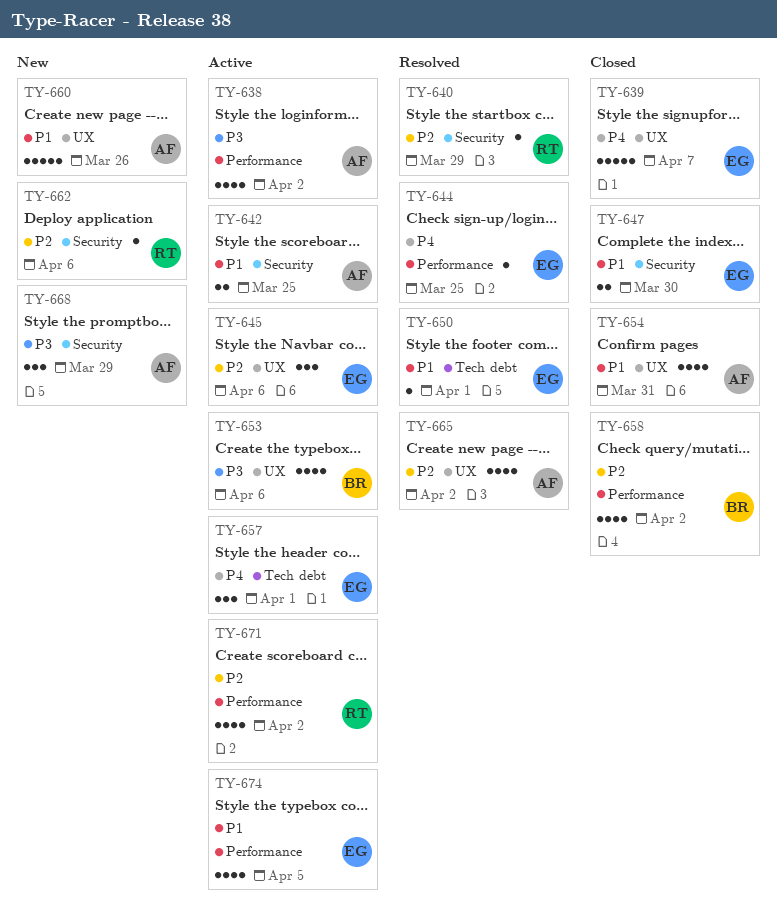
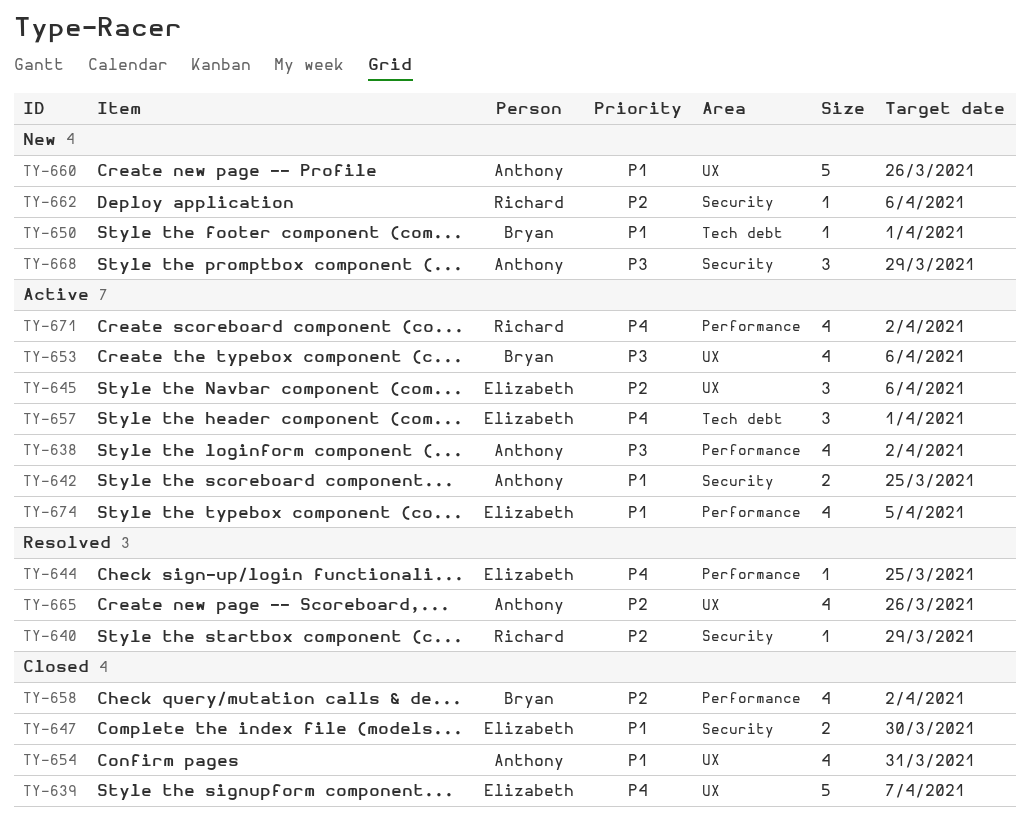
TY-650, status: Resolved -> New
TY-650, owner: Elizabeth -> Bryan
TY-665, due: Apr 2 -> Mar 26
TY-671, priority: P2 -> P4

